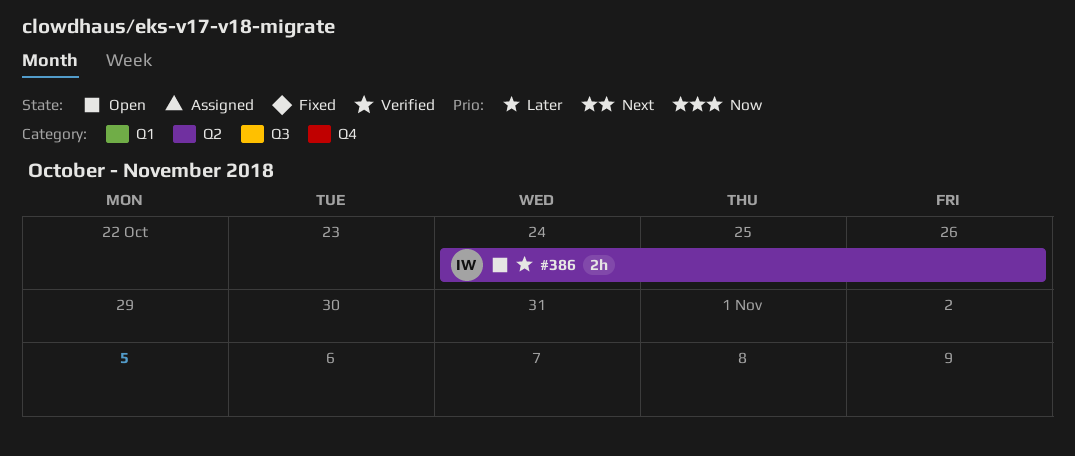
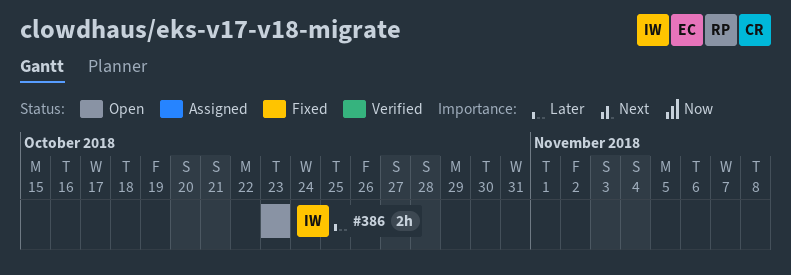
#386, start: Oct 24 -> Oct 23
#386, due: Oct 26 -> Oct 23

